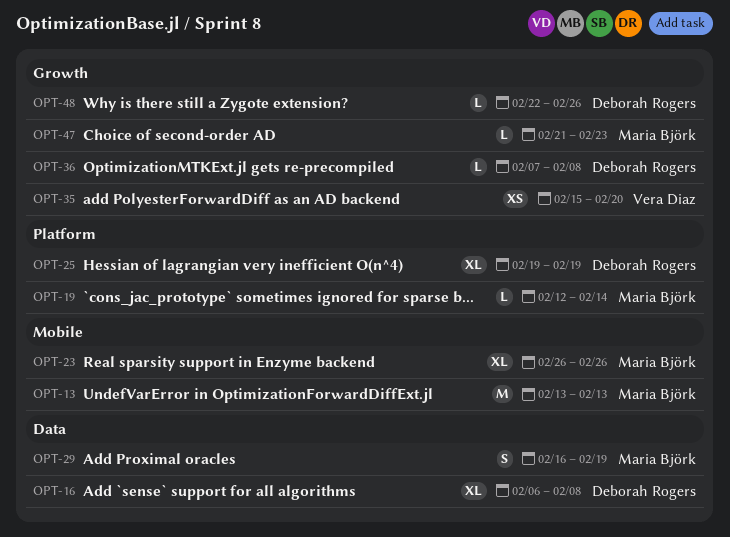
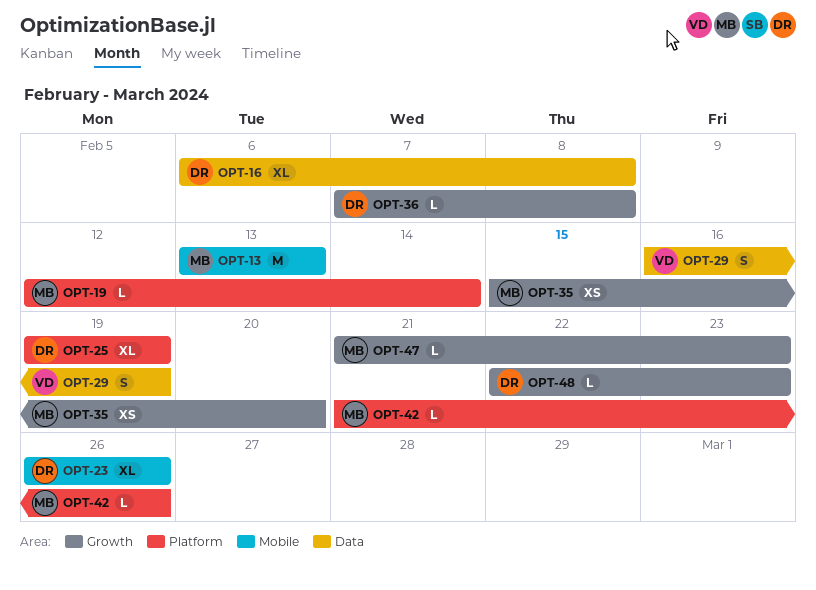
OPT-23, owner: Maria Björk -> Deborah Rogers
OPT-29, owner: Maria Björk -> Vera Diaz
OPT-35, owner: Vera Diaz -> Maria Björk
OPT-42: none -> present
OPT-48, due: Feb 26 -> Feb 23

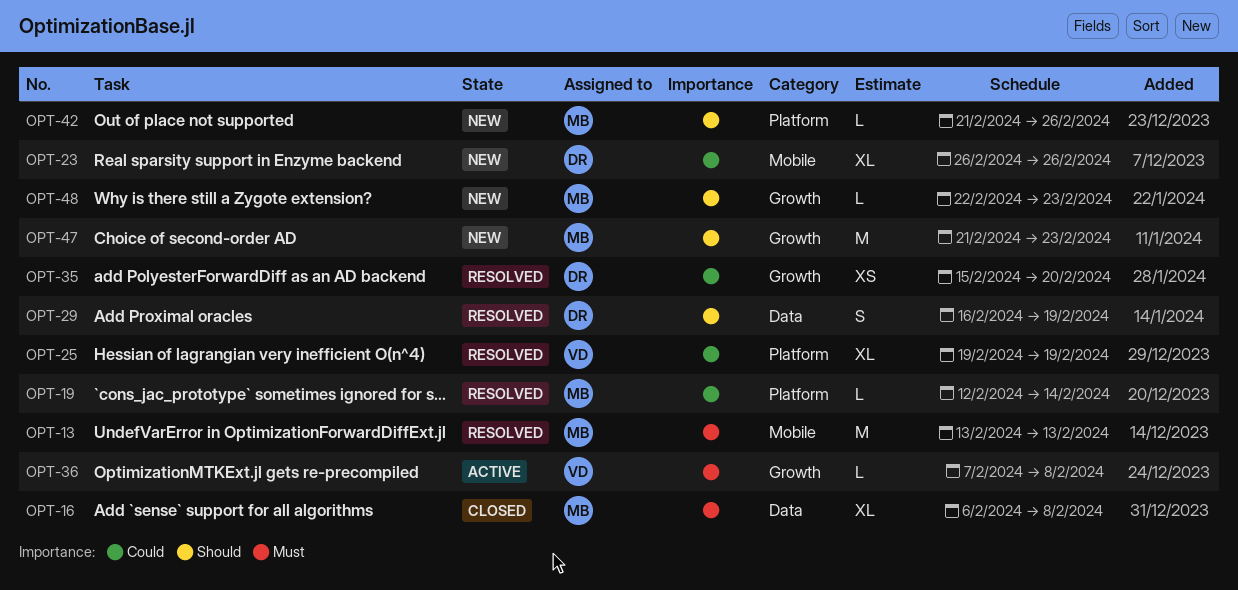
OPT-16, owner: DR -> MB
OPT-25, owner: DR -> VD
OPT-29, owner: VD -> DR
OPT-35, owner: MB -> DR
OPT-36, owner: DR -> VD
OPT-47, estimate: L -> M
OPT-48, owner: DR -> MB

